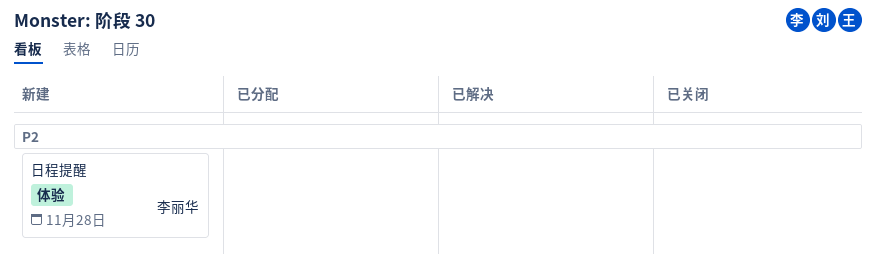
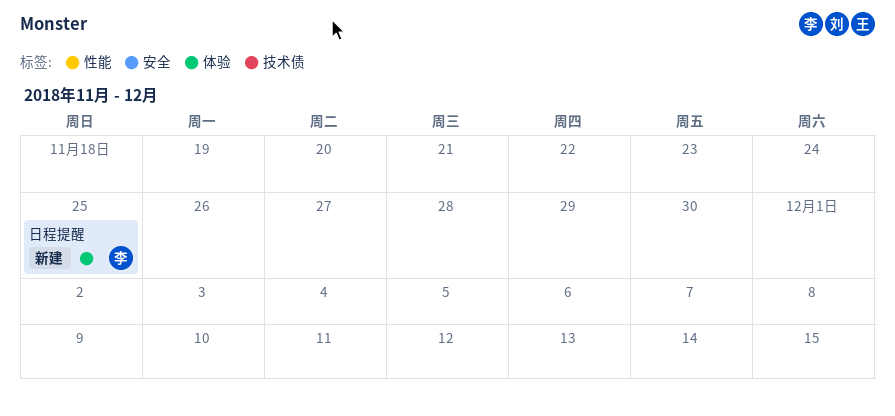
日程提醒, due: Nov 28 -> Nov 25

